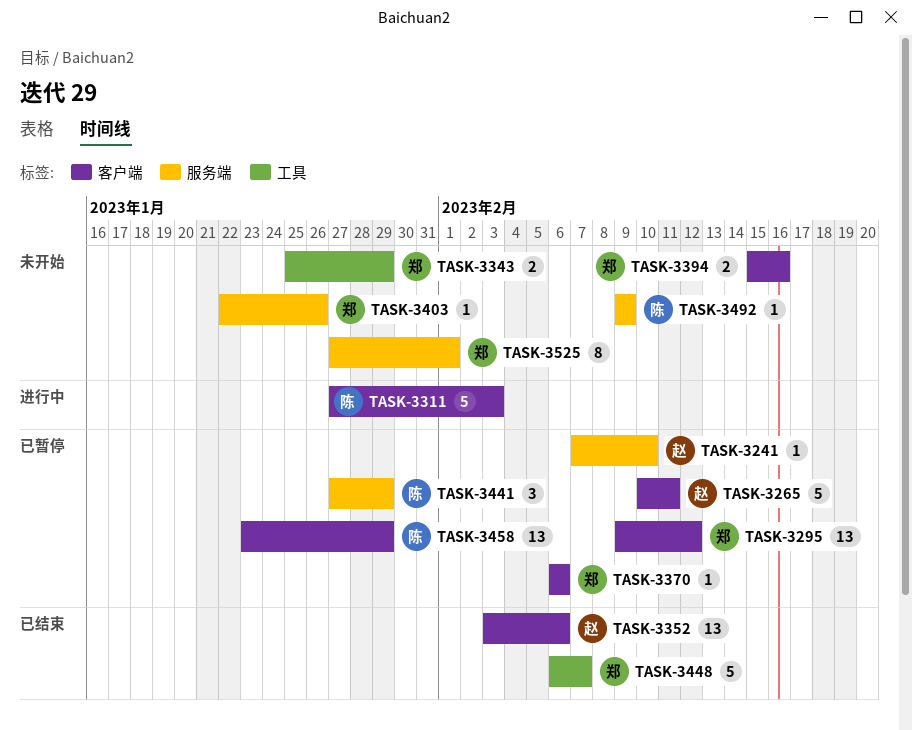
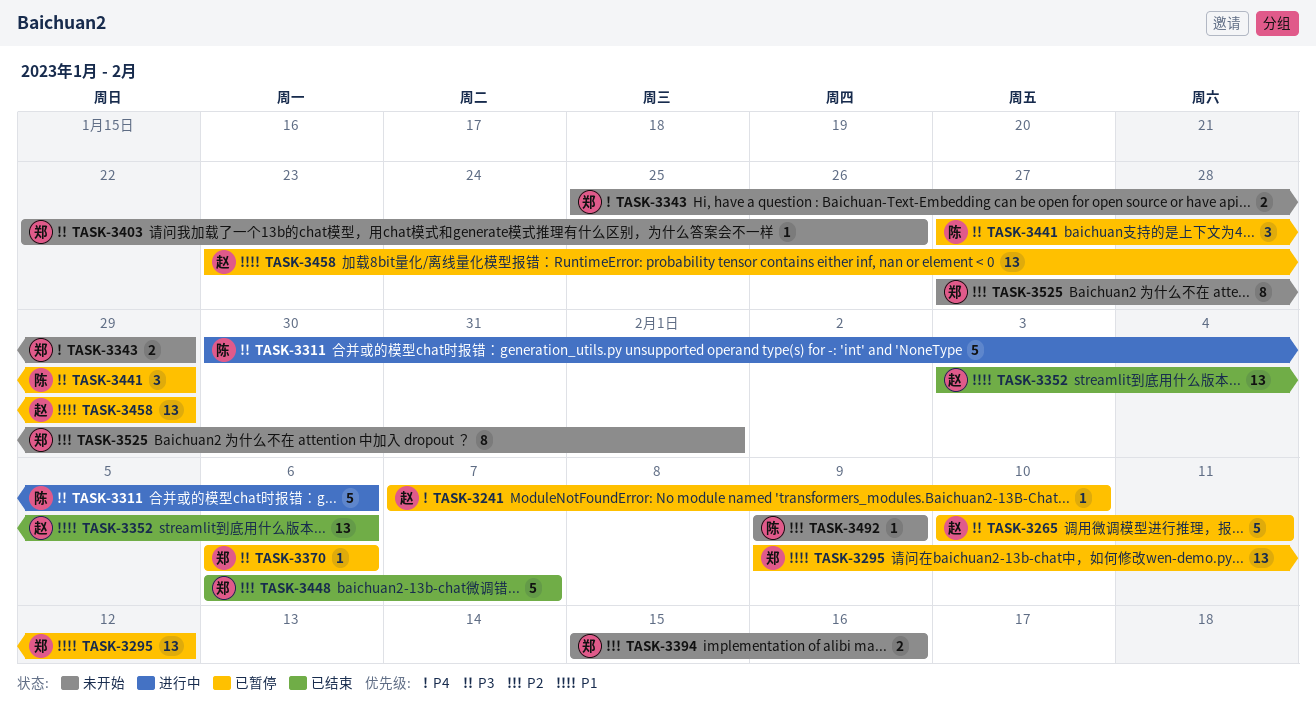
TASK-3311, start: Jan 27 -> Jan 30
TASK-3311, due: Feb 3 -> Feb 6
TASK-3458, owner: 陈 -> 赵

